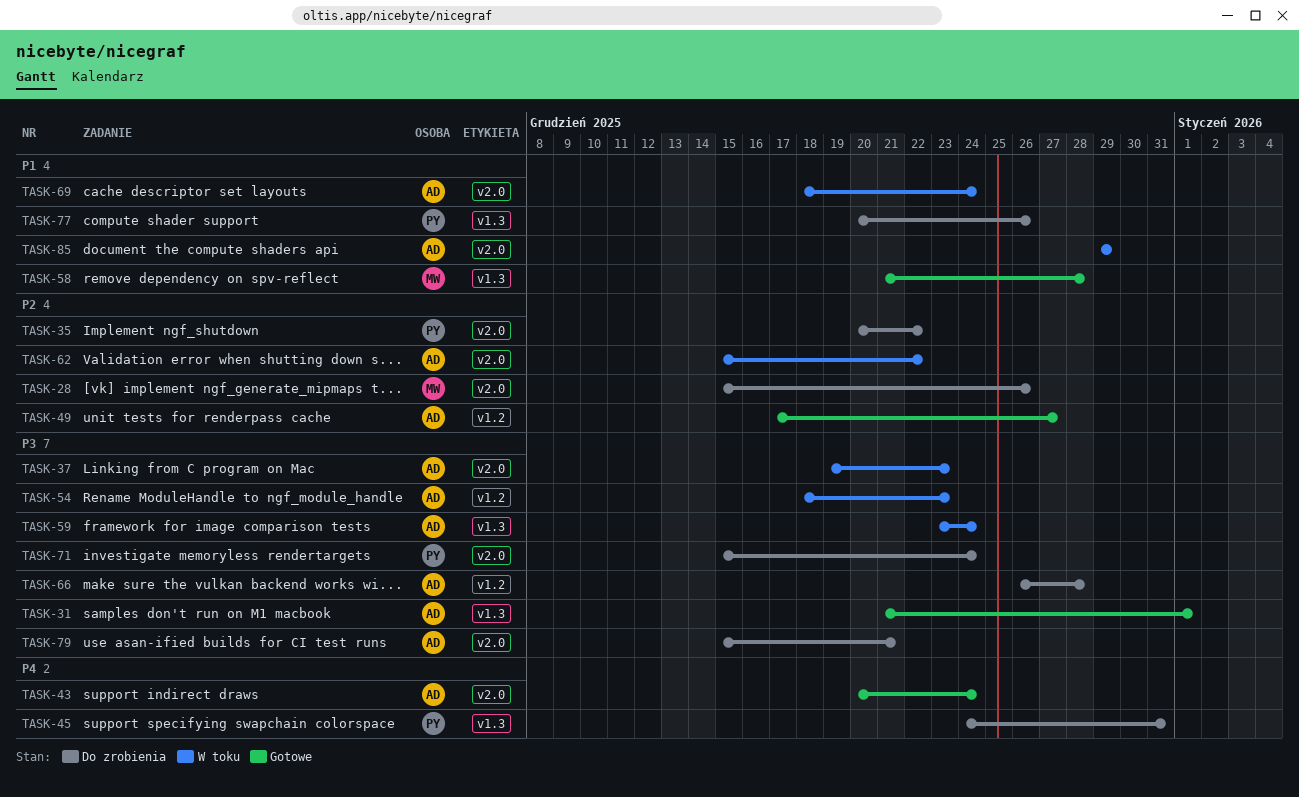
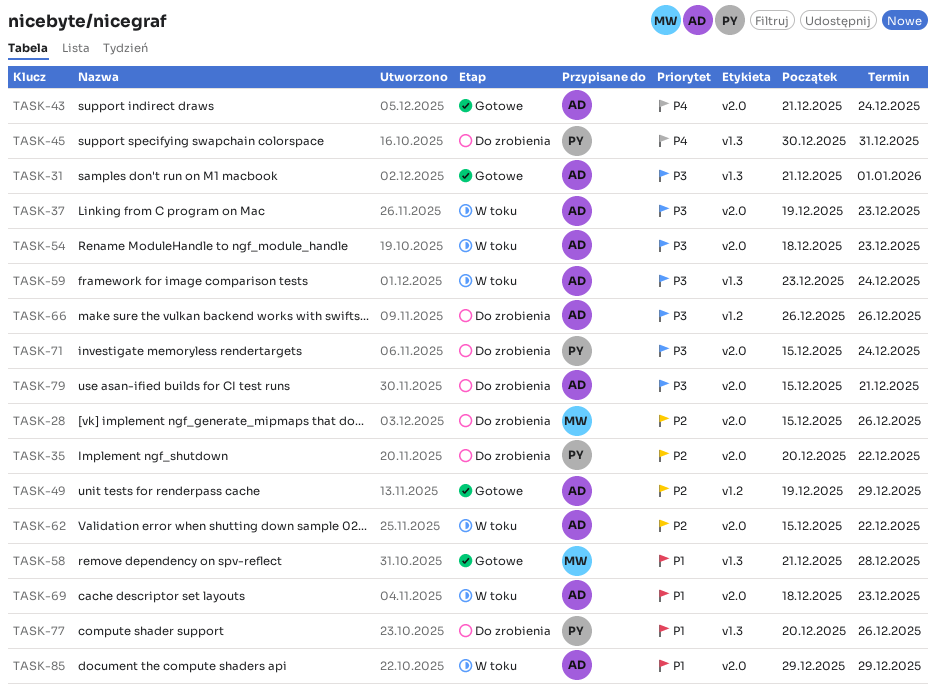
TASK-43, start: Dec 20 -> Dec 21
TASK-45, start: Dec 24 -> Dec 30
TASK-49, start: Dec 17 -> Dec 19
TASK-49, due: Dec 27 -> Dec 29
TASK-54, label: v1.2 -> v2.0
TASK-66, due: Dec 28 -> Dec 26
TASK-69, due: Dec 24 -> Dec 23

